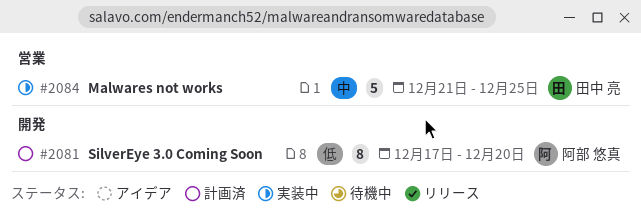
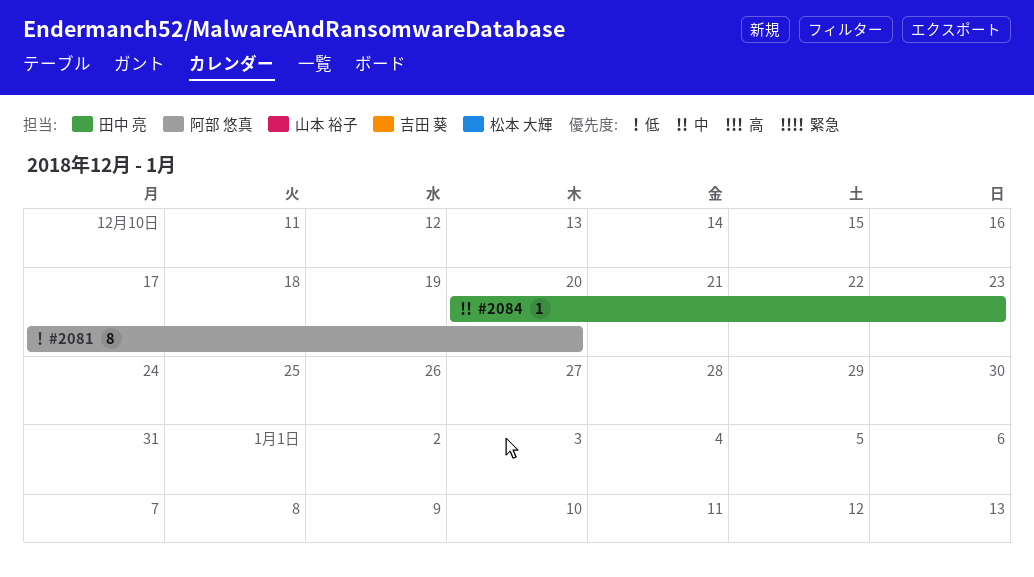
#2084, estimate: 5 -> 1
#2084, start: Dec 21 -> Dec 20
#2084, due: Dec 25 -> Dec 23

